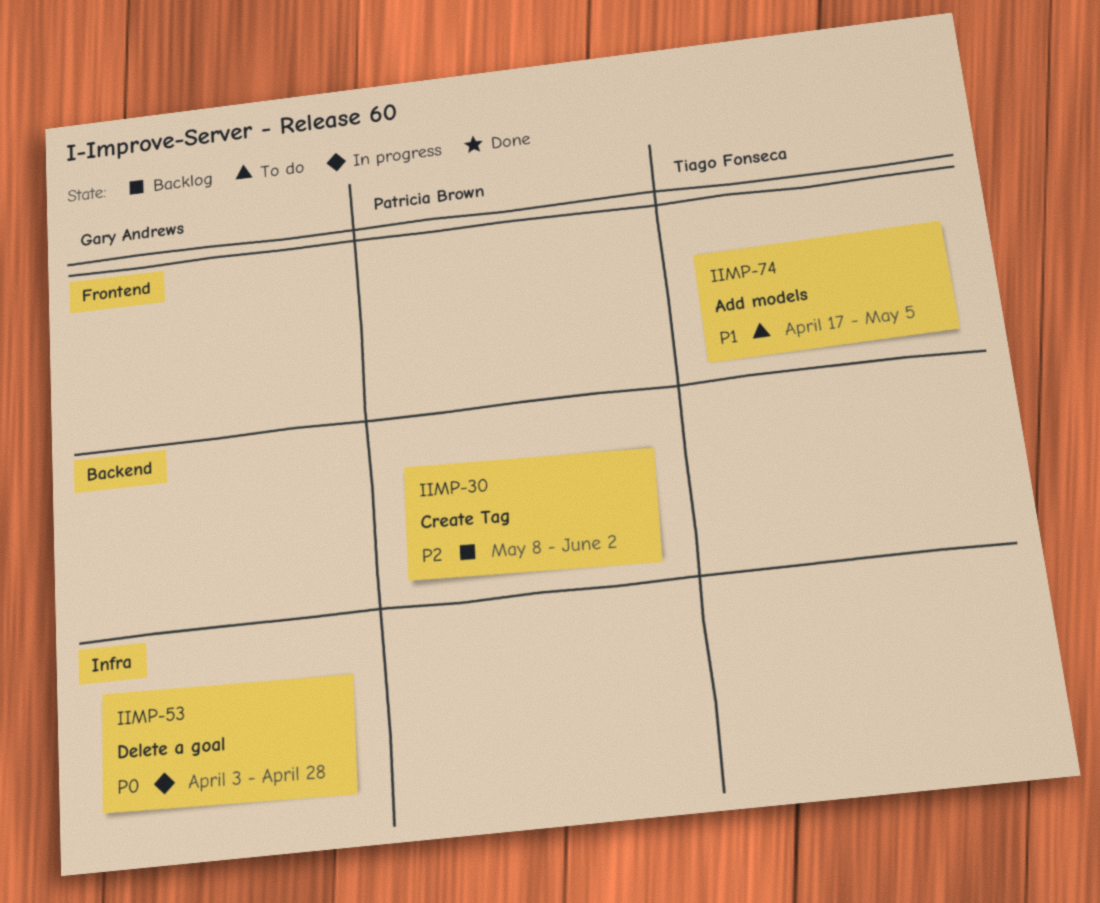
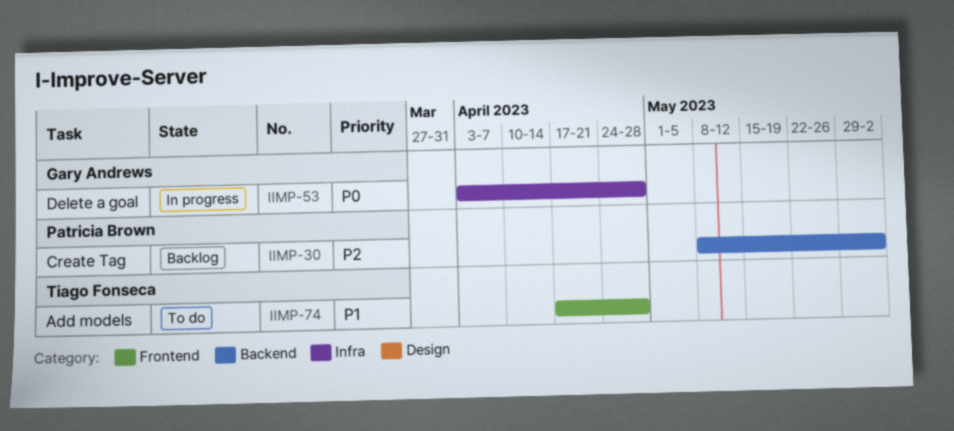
IIMP-74, due: May 5 -> Apr 28

